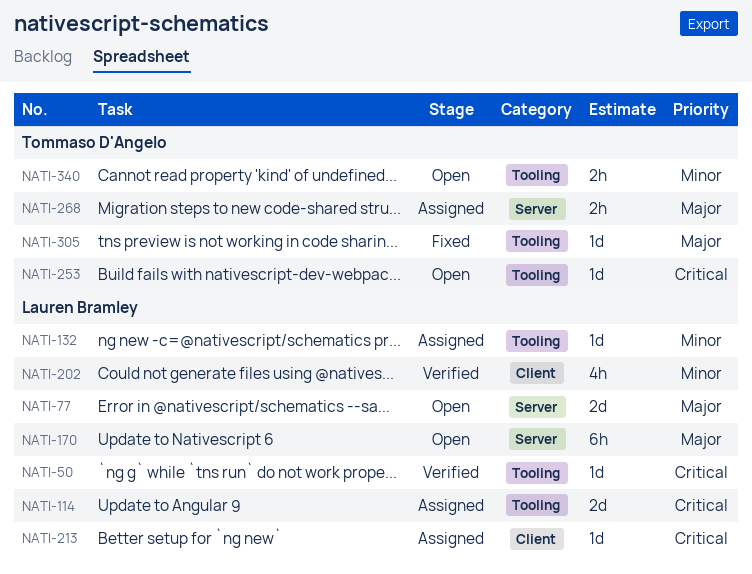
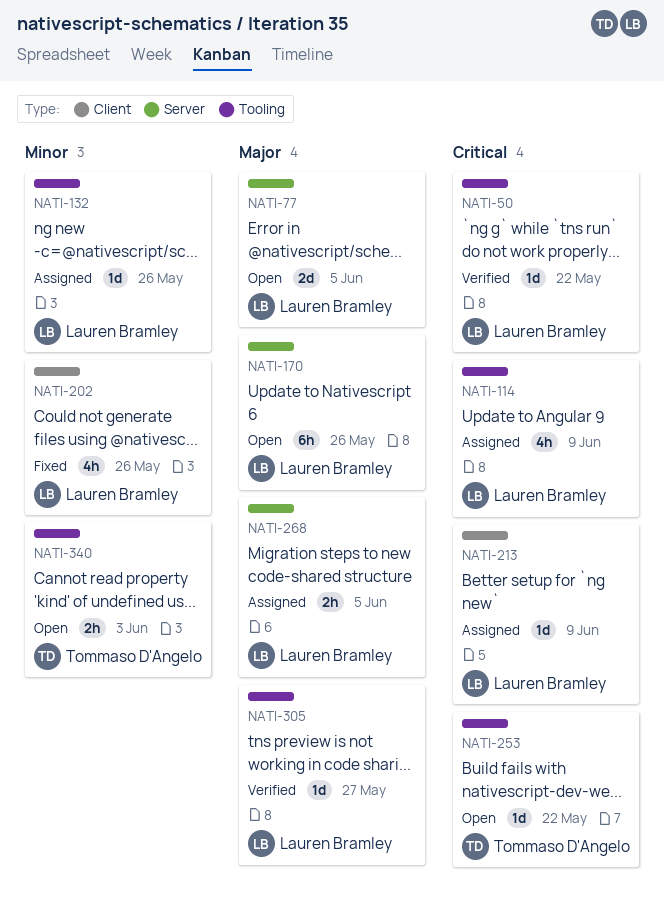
NATI-114, estimate: 2d -> 4h
NATI-202, status: Verified -> Fixed
NATI-268, owner: Tommaso D'Angelo -> Lauren Bramley
NATI-305, status: Fixed -> Verified
NATI-305, owner: Tommaso D'Angelo -> Lauren Bramley

